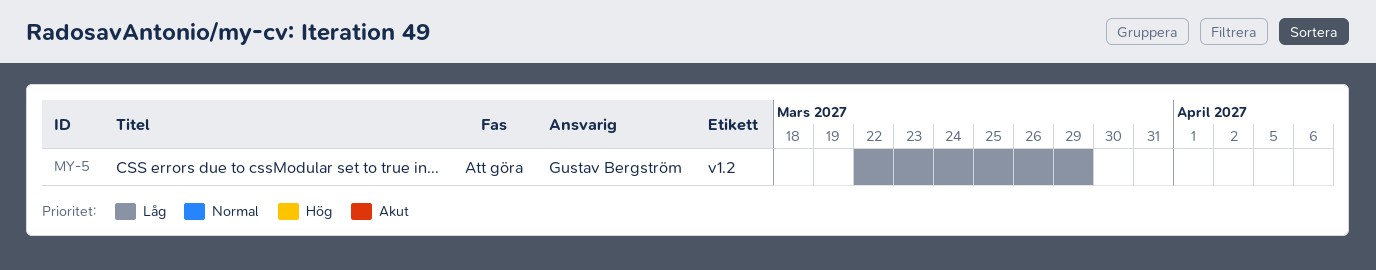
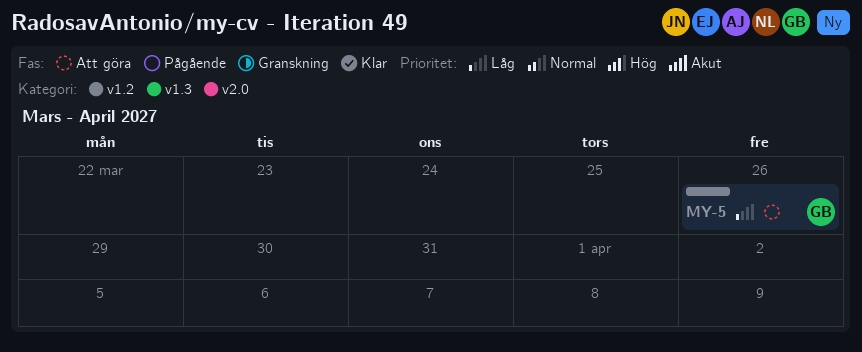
MY-5, due: Mar 29 -> Mar 26

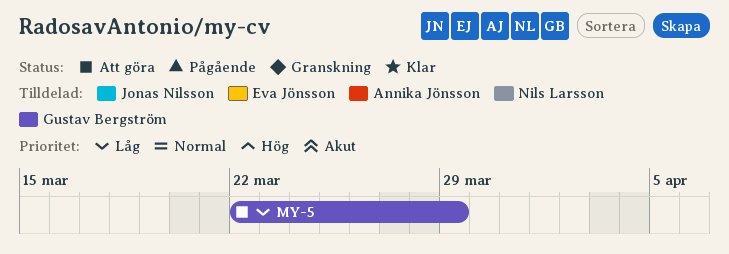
MY-5, due: Mar 26 -> Mar 29

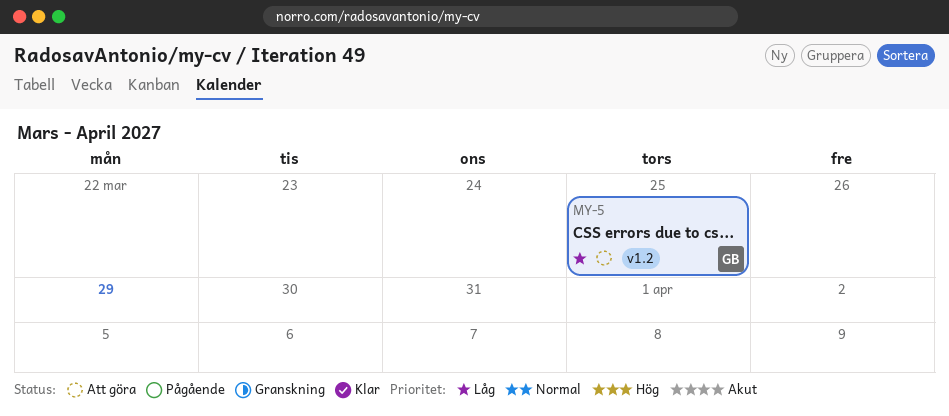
MY-5, due: Mar 29 -> Mar 25

